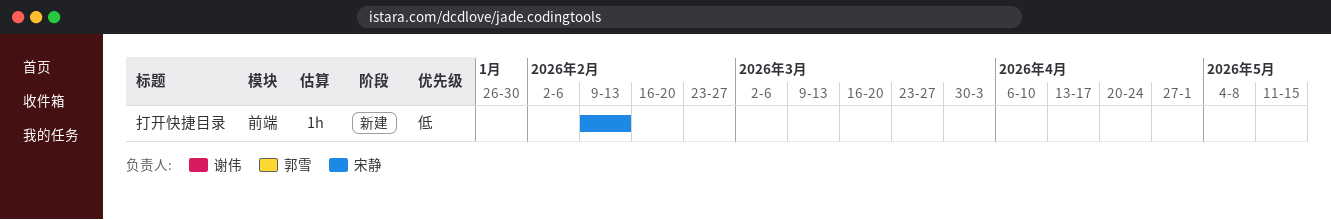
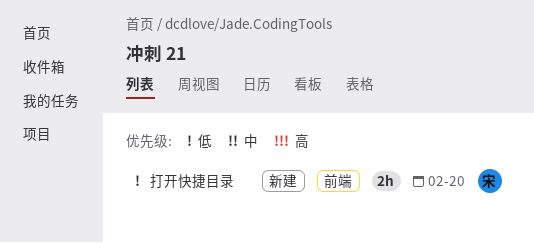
打开快捷目录, estimate: 1h -> 2h
打开快捷目录, due: Feb 13 -> Feb 20

